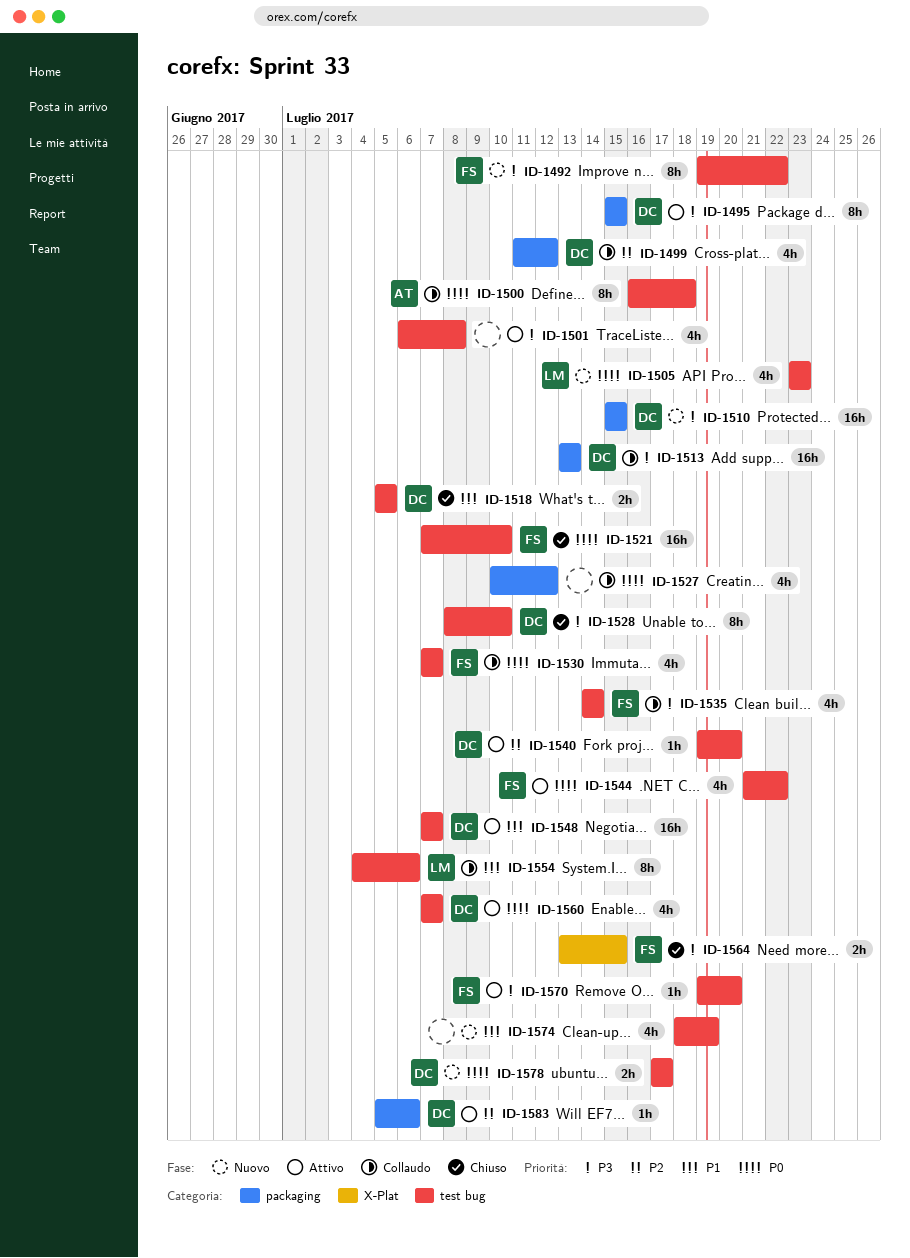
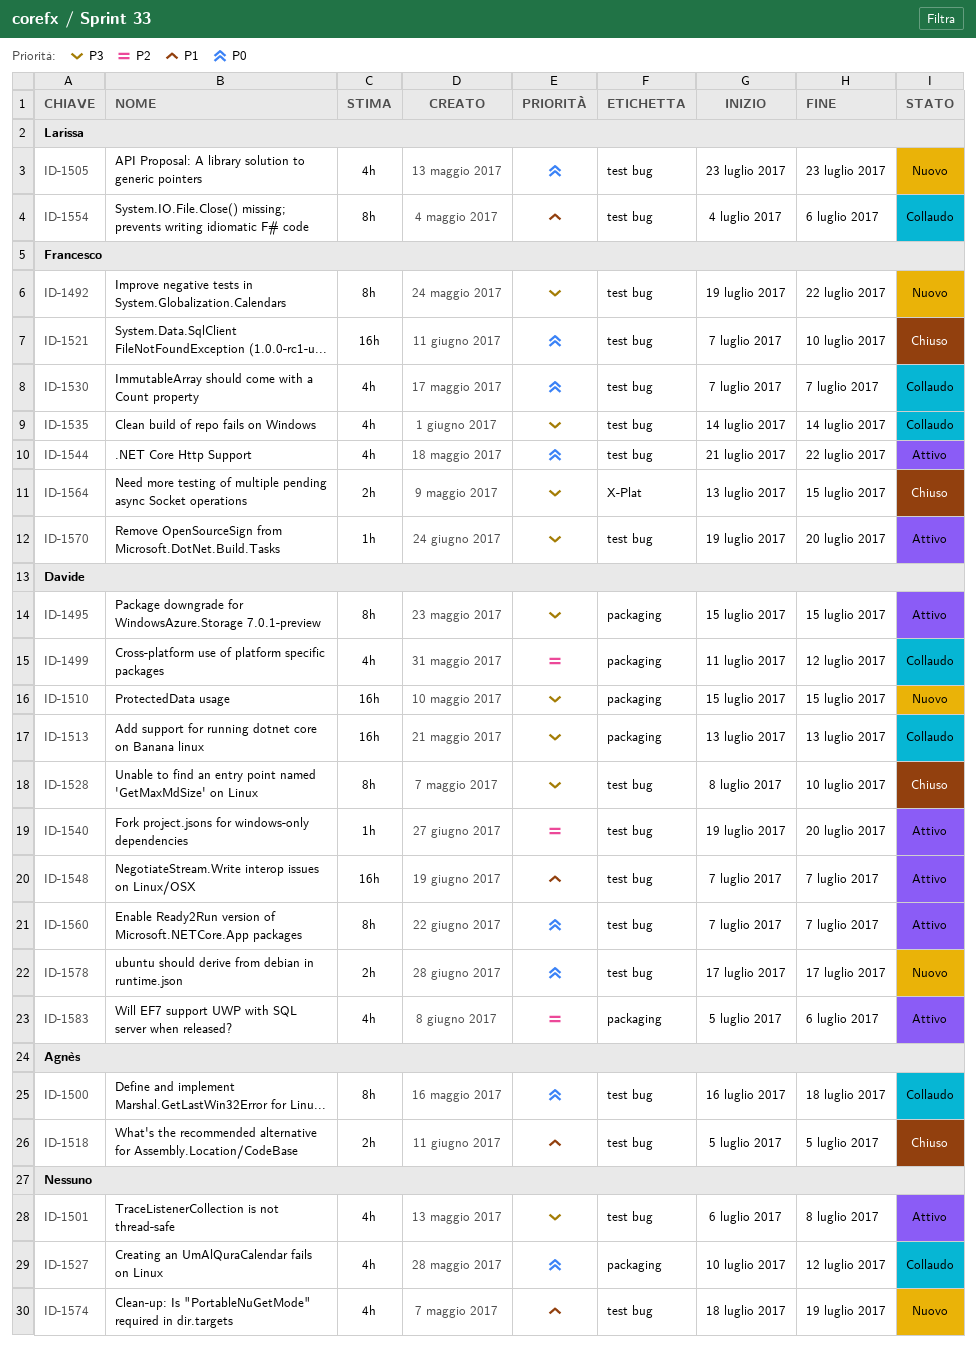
ID-1518, owner: Davide -> Agnès
ID-1560, estimate: 4h -> 8h
ID-1583, estimate: 1h -> 4h

